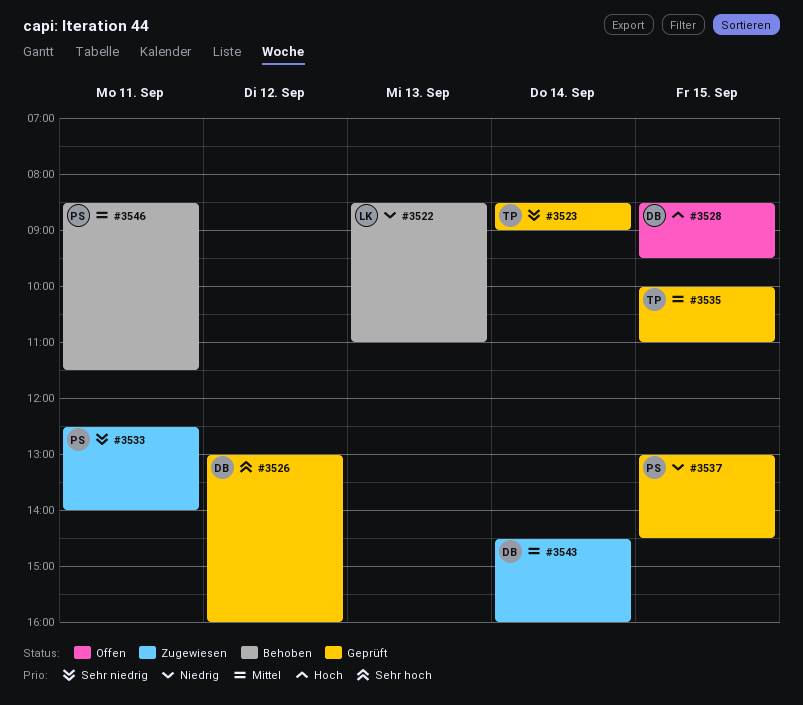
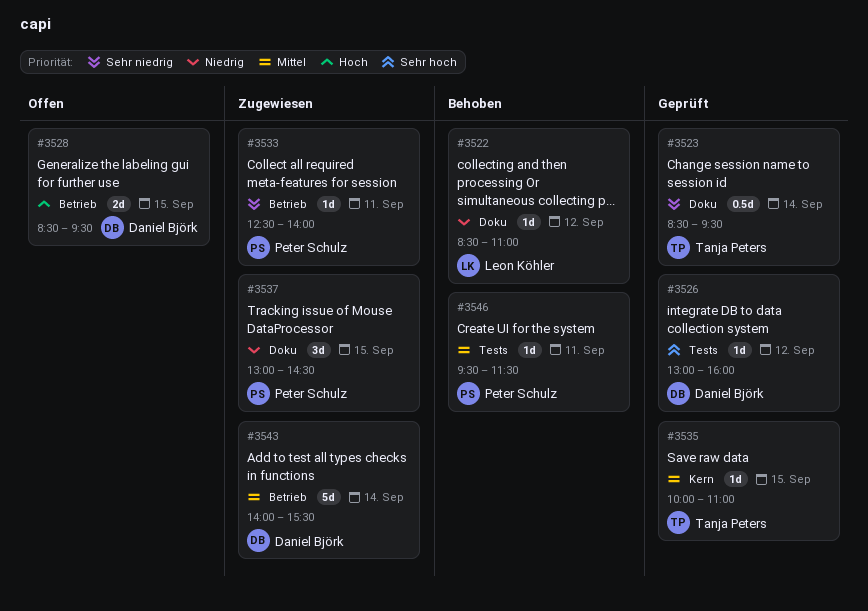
#3522, day: Sep 13 -> Sep 12
#3523, ends: 09:00 -> 09:30
#3537, status: Geprüft -> Zugewiesen
#3543, begins: 14:30 -> 14:00
#3543, ends: 16:00 -> 15:30
#3546, begins: 08:30 -> 09:30

